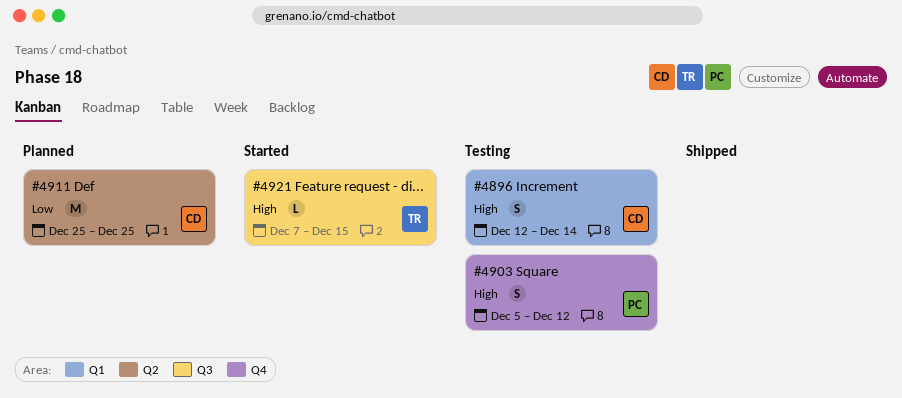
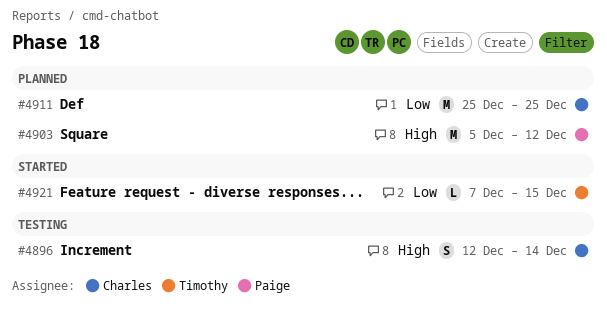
#4903, status: Testing -> Planned
#4903, estimate: S -> M
#4921, priority: High -> Low

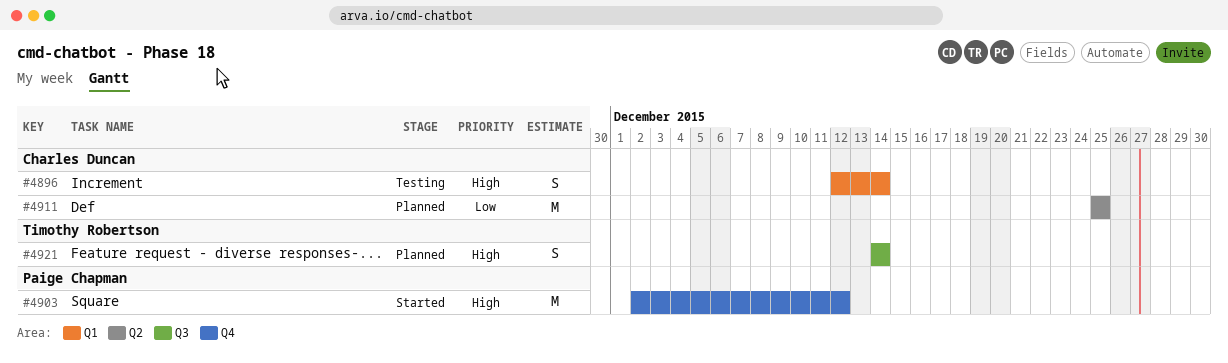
#4903, status: Planned -> Started
#4903, start: Dec 5 -> Dec 2
#4921, status: Started -> Planned
#4921, priority: Low -> High
#4921, estimate: L -> S
#4921, start: Dec 7 -> Dec 14
#4921, due: Dec 15 -> Dec 14

